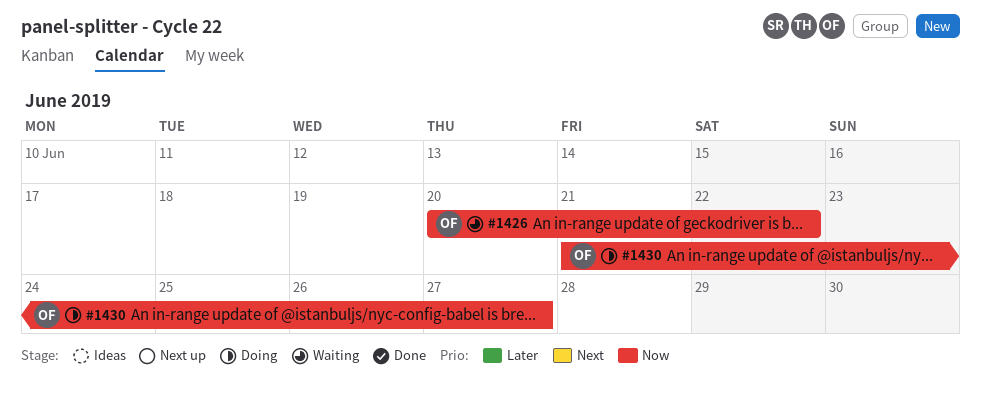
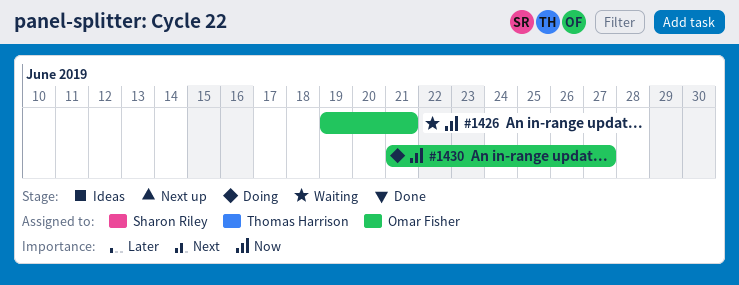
#1426, start: Jun 20 -> Jun 19
#1426, due: Jun 22 -> Jun 21

